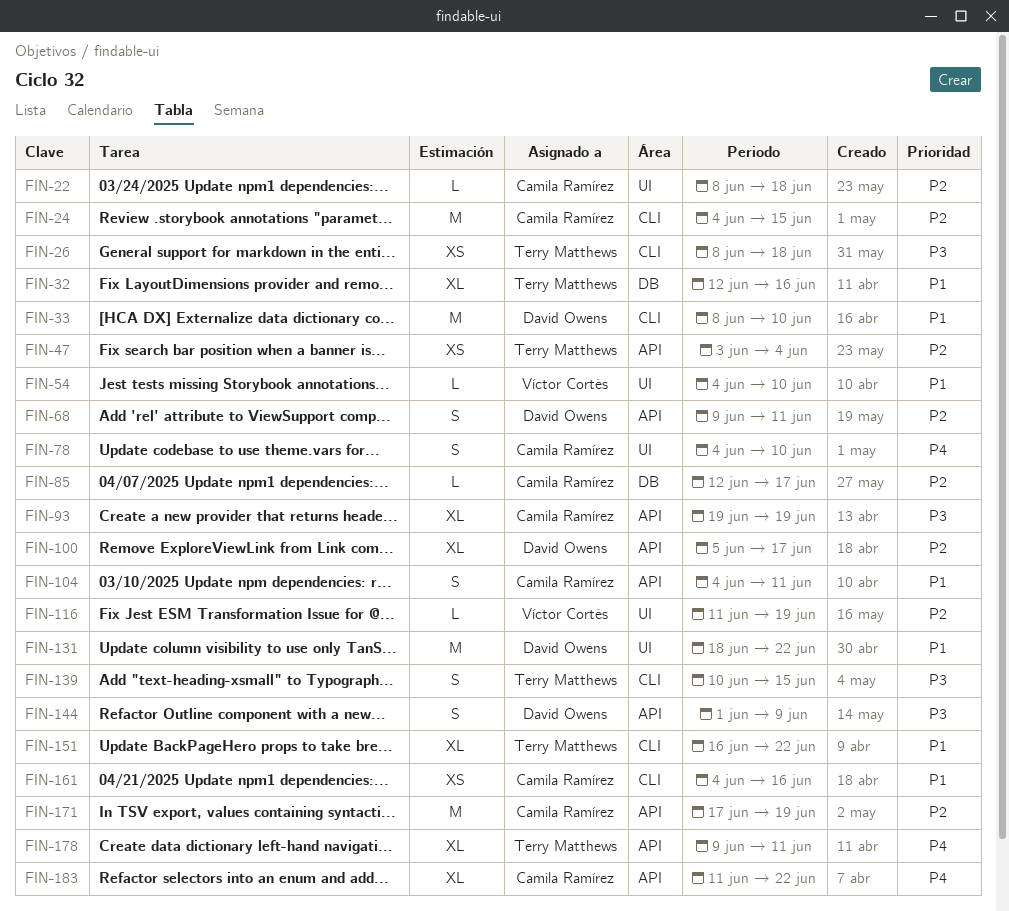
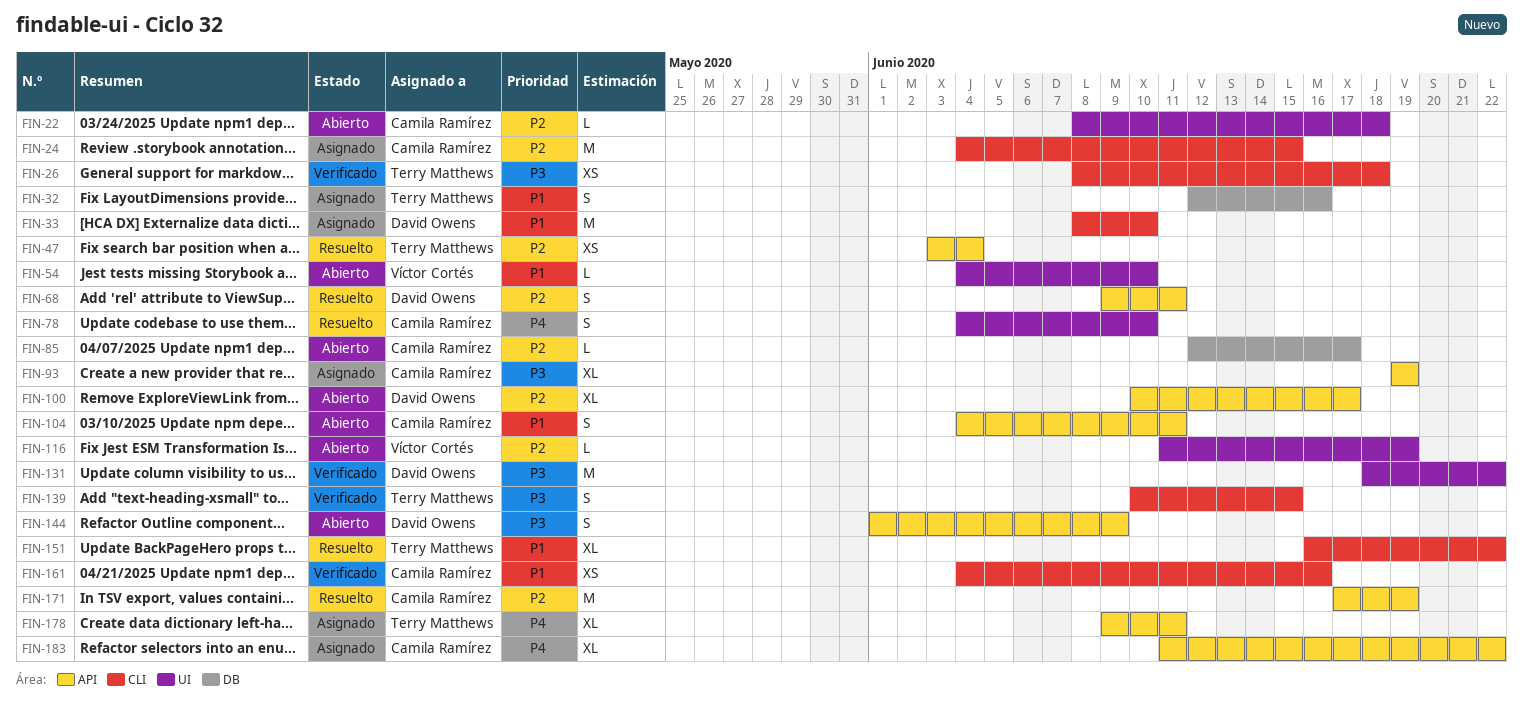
FIN-32, estimate: XL -> S
FIN-100, start: Jun 5 -> Jun 10
FIN-131, priority: P1 -> P3

